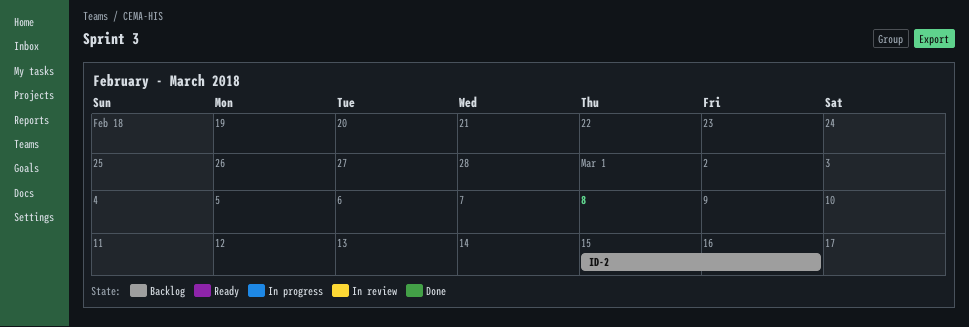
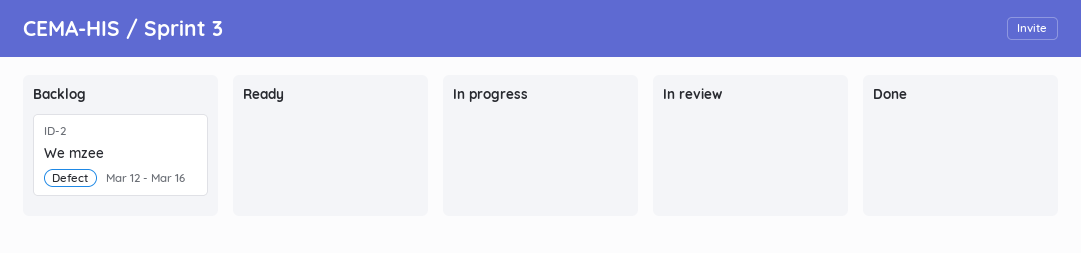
ID-2, start: Mar 15 -> Mar 12

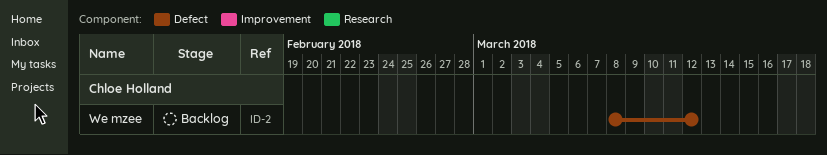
ID-2, start: Mar 12 -> Mar 8
ID-2, due: Mar 16 -> Mar 12

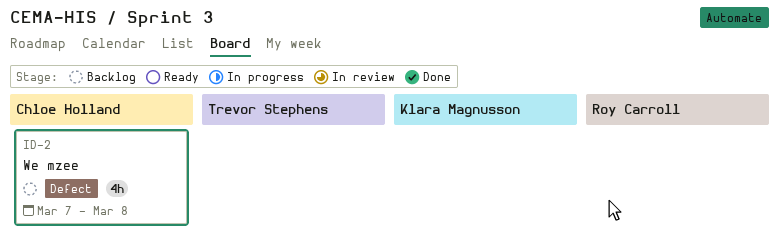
ID-2, start: Mar 8 -> Mar 7
ID-2, due: Mar 12 -> Mar 8

